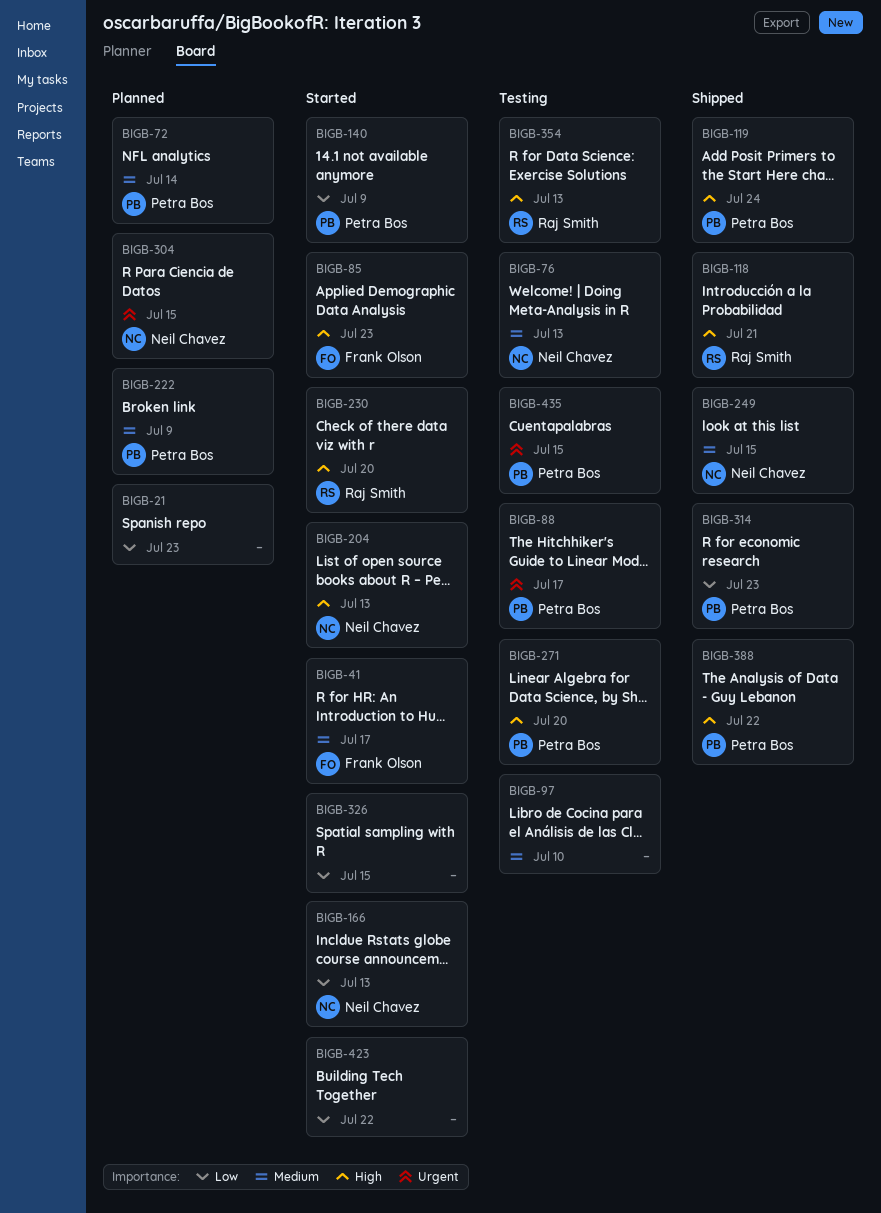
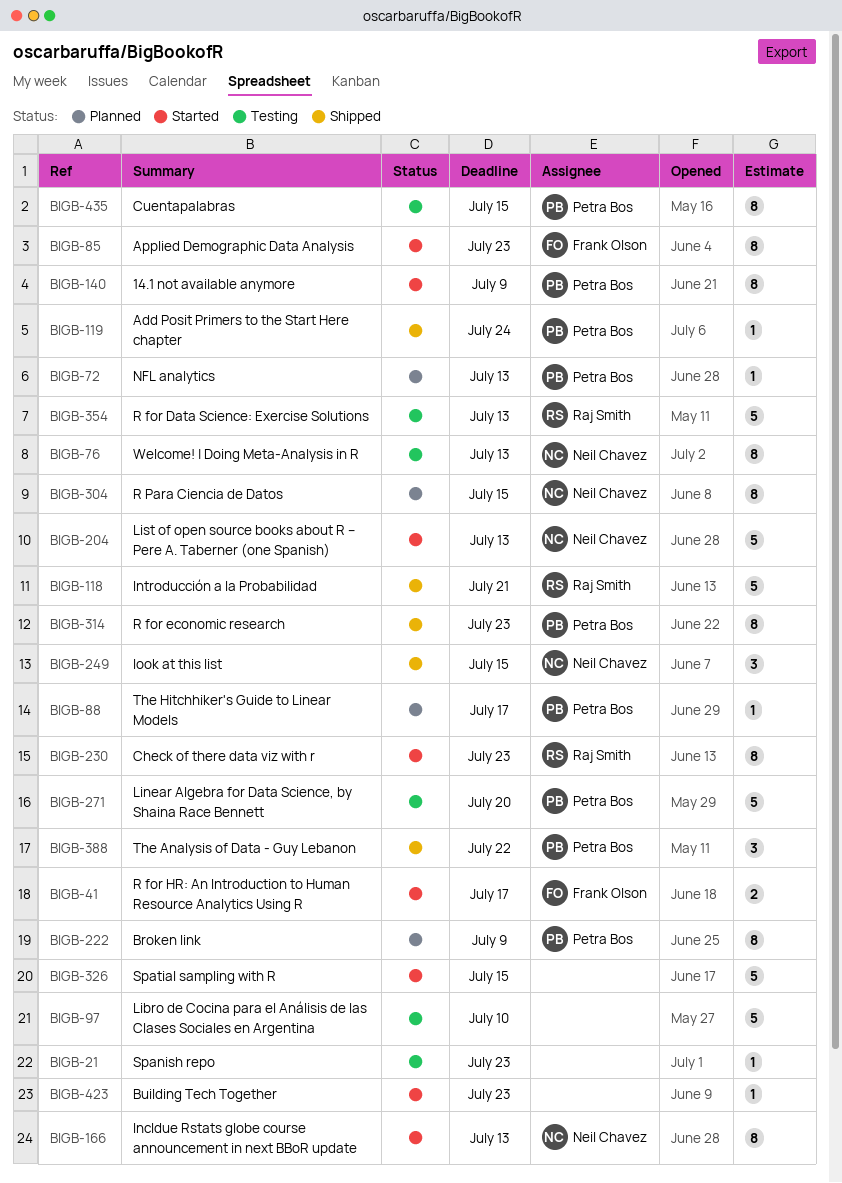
BIGB-21, status: Planned -> Testing
BIGB-72, due: Jul 14 -> Jul 13
BIGB-88, status: Testing -> Planned
BIGB-230, due: Jul 20 -> Jul 23
BIGB-423, due: Jul 22 -> Jul 23

